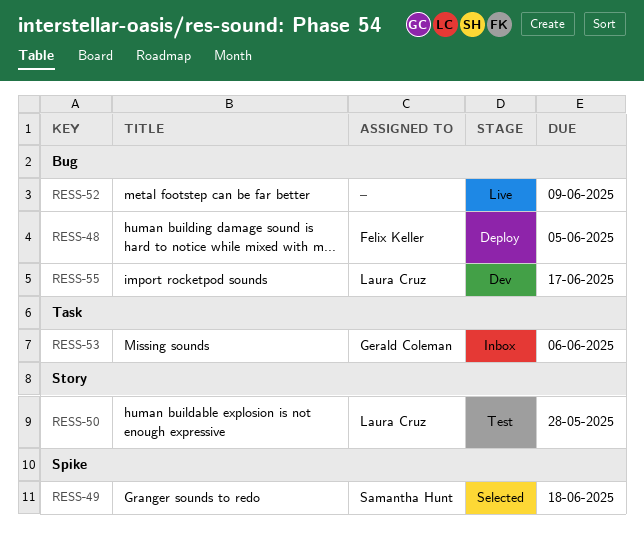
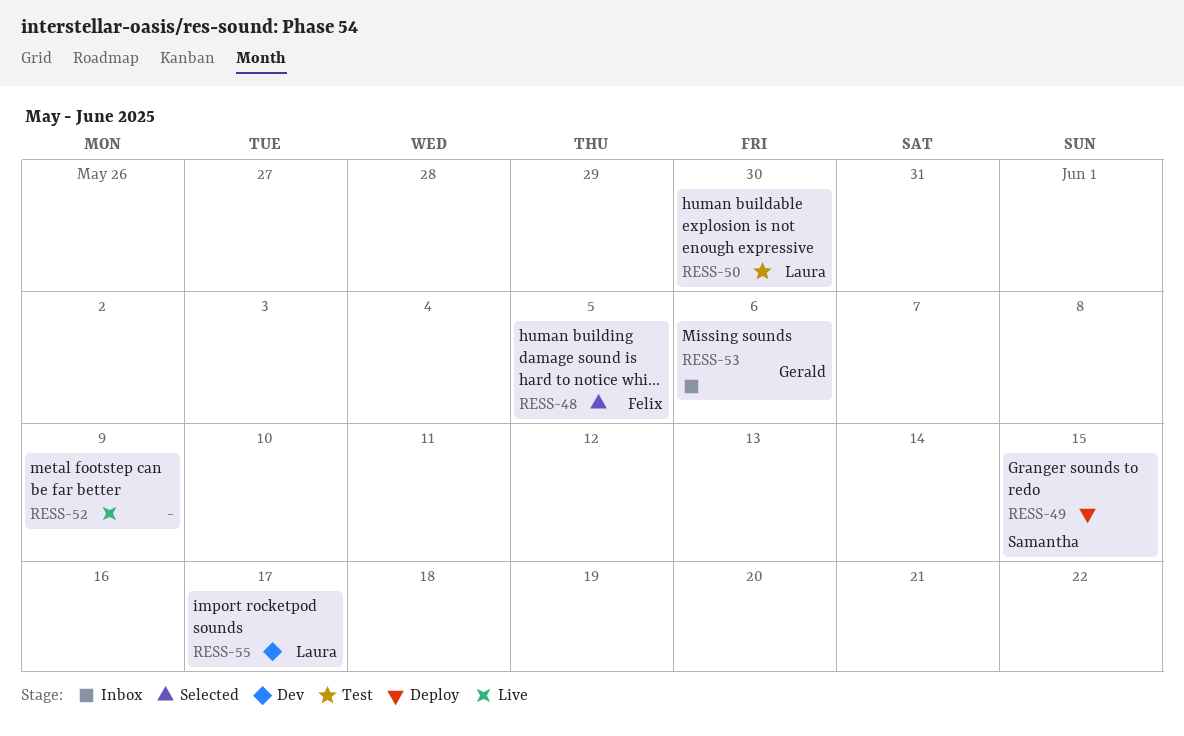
RESS-48, status: Deploy -> Selected
RESS-49, status: Selected -> Deploy
RESS-49, due: Jun 18 -> Jun 15
RESS-50, due: May 28 -> May 30

